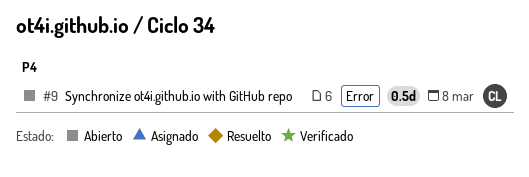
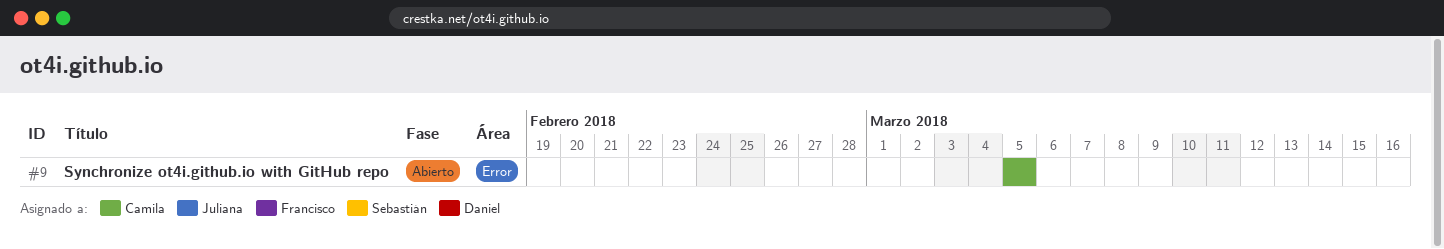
#9, due: Mar 8 -> Mar 5

